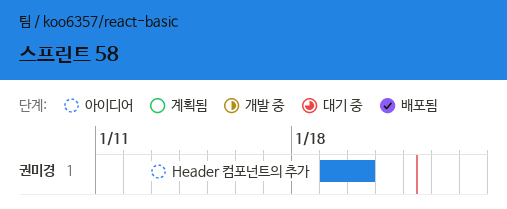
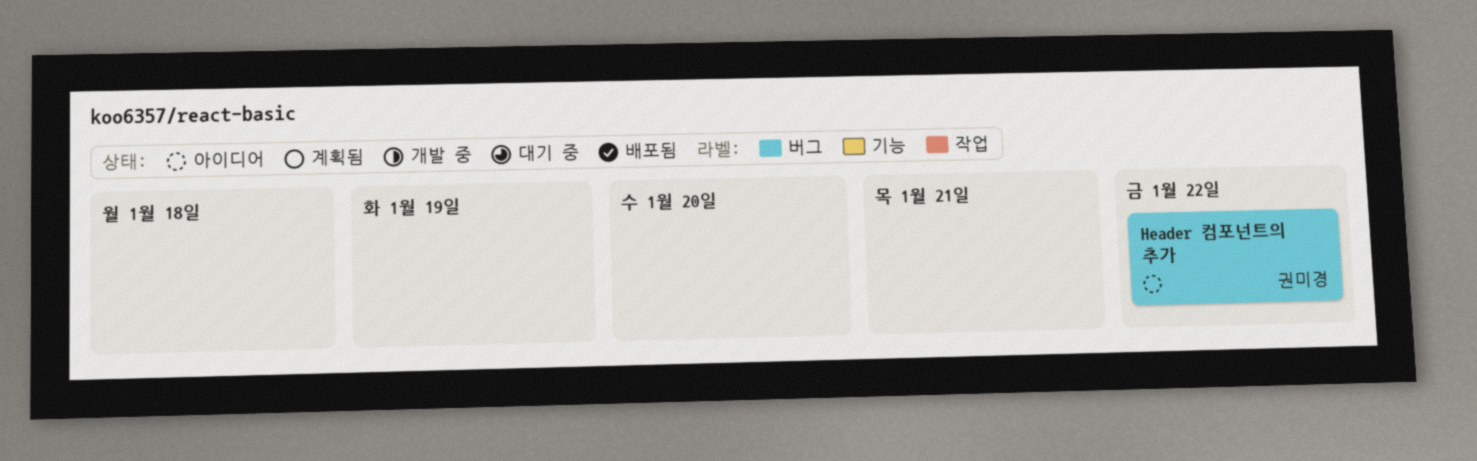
Header 컴포넌트의 추가, due: Jan 20 -> Jan 22

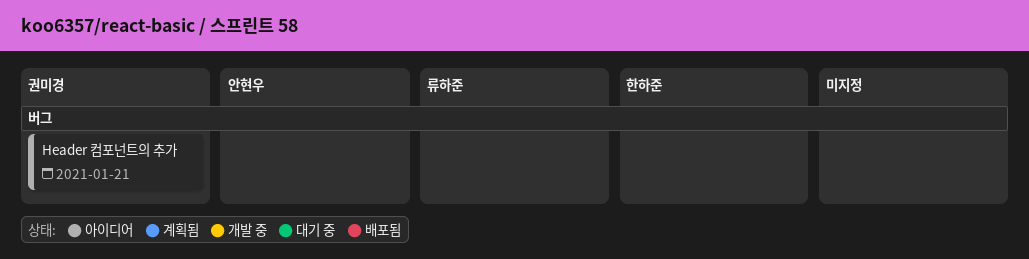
Header 컴포넌트의 추가, due: Jan 22 -> Jan 21

